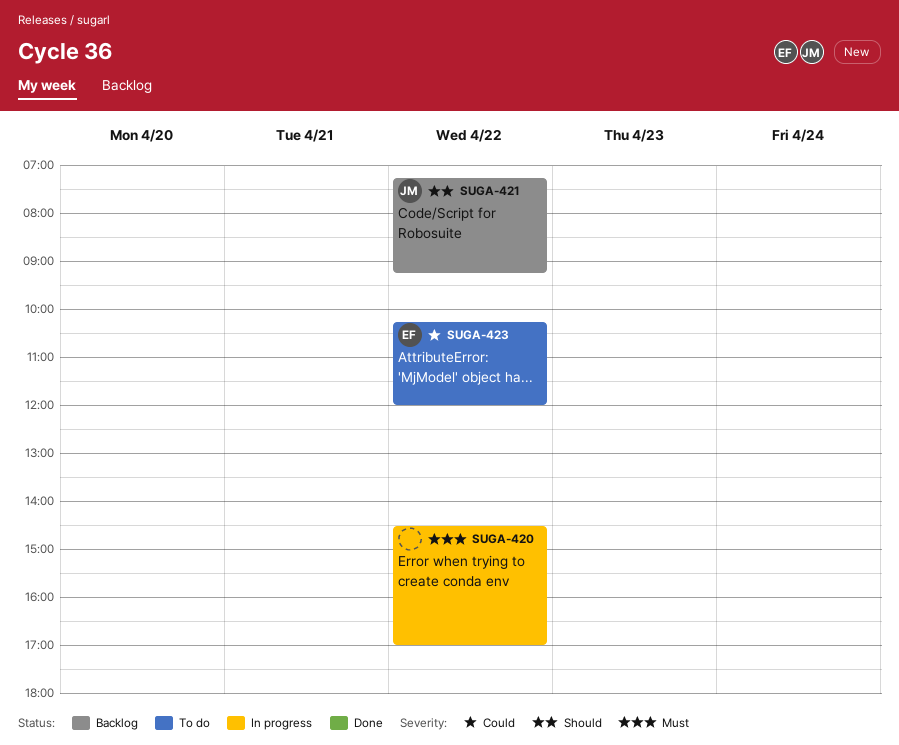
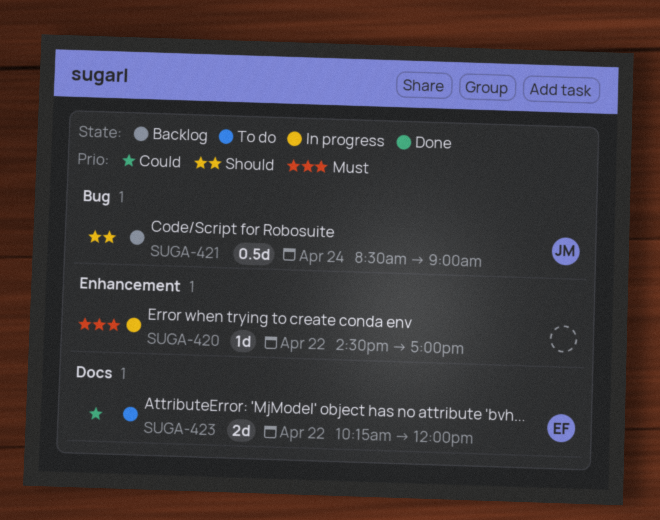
SUGA-421, day: Apr 22 -> Apr 24
SUGA-421, begins: 07:15 -> 08:30
SUGA-421, ends: 09:15 -> 09:00

